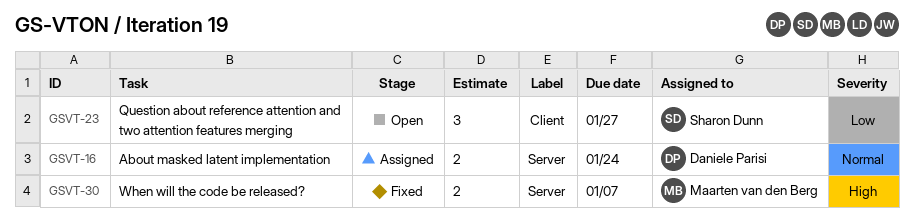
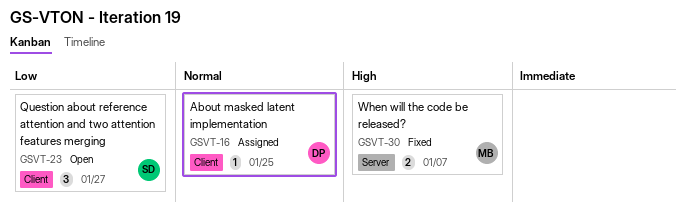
GSVT-16, label: Server -> Client
GSVT-16, estimate: 2 -> 1
GSVT-16, due: Jan 24 -> Jan 25

